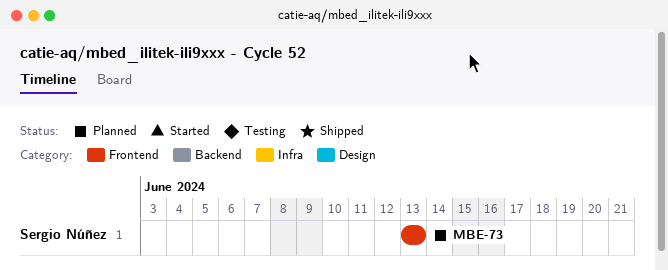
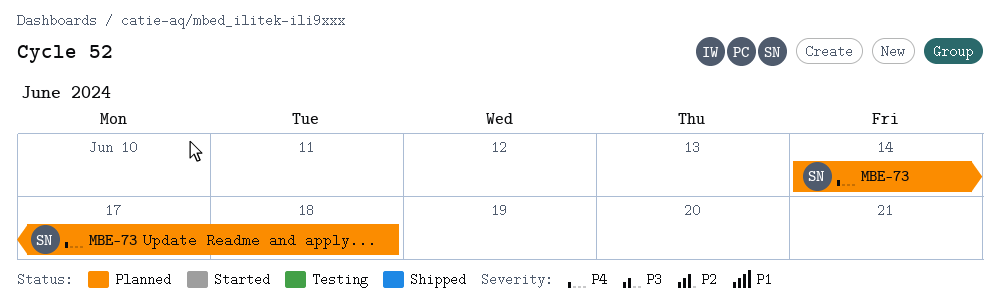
MBE-73, start: Jun 13 -> Jun 14
MBE-73, due: Jun 13 -> Jun 18

